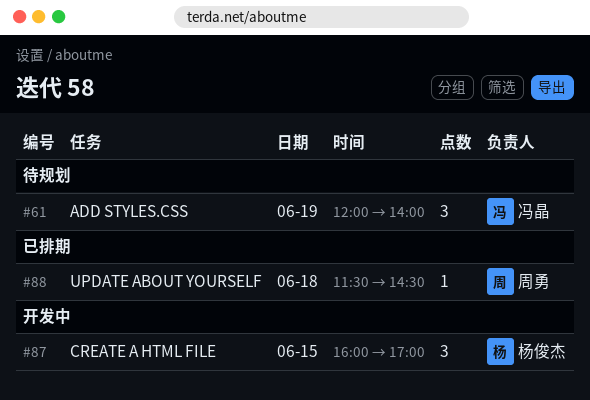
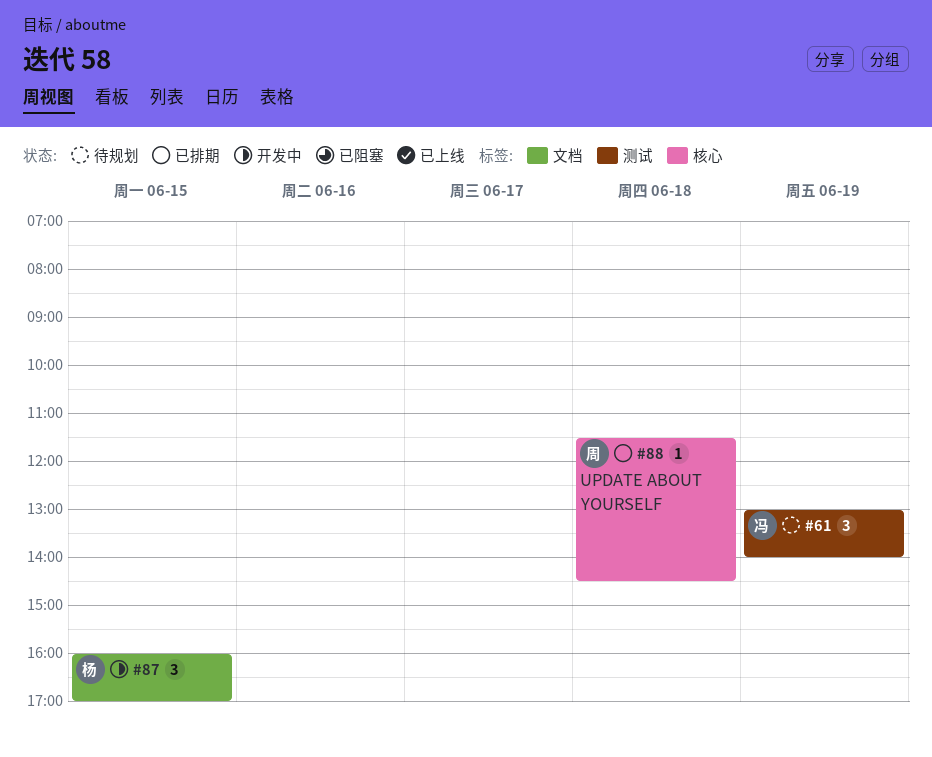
#61, begins: 12:00 -> 13:00

